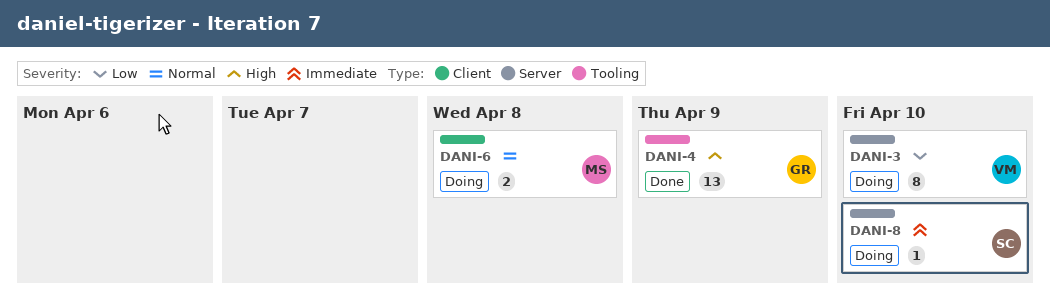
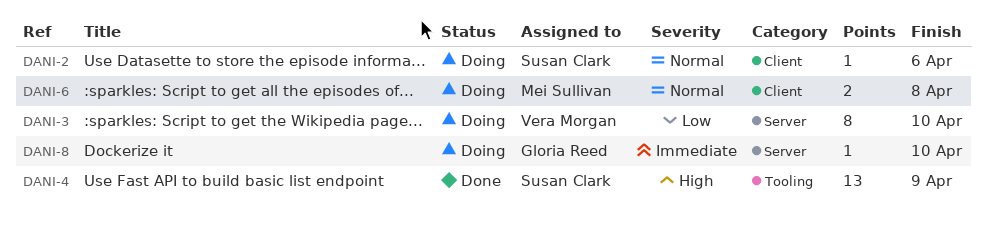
DANI-2: none -> present
DANI-4, owner: Gloria Reed -> Susan Clark
DANI-8, owner: Susan Clark -> Gloria Reed

